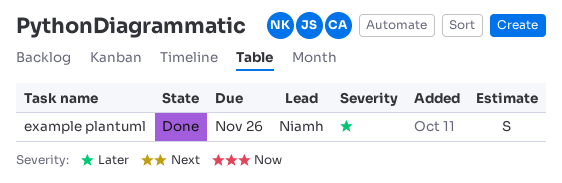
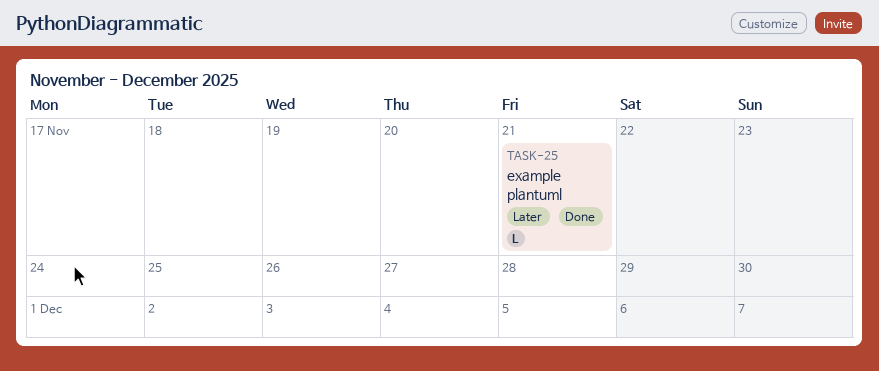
example plantuml, estimate: S -> L
example plantuml, due: Nov 26 -> Nov 21

